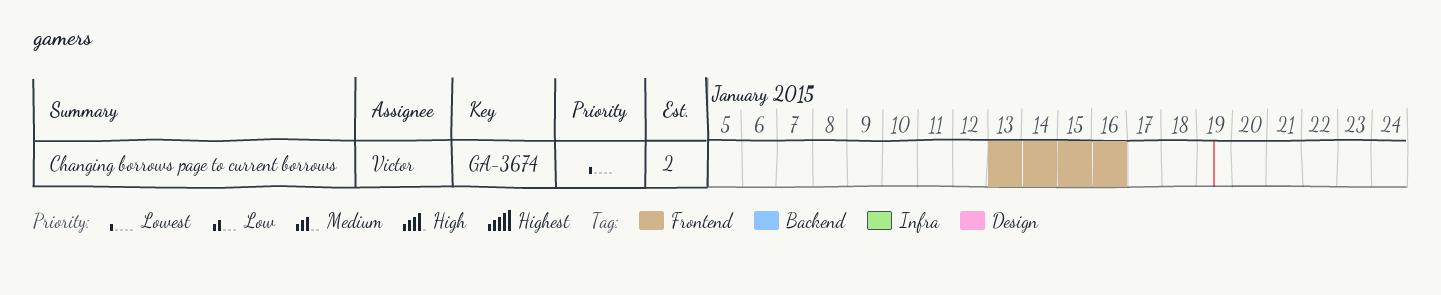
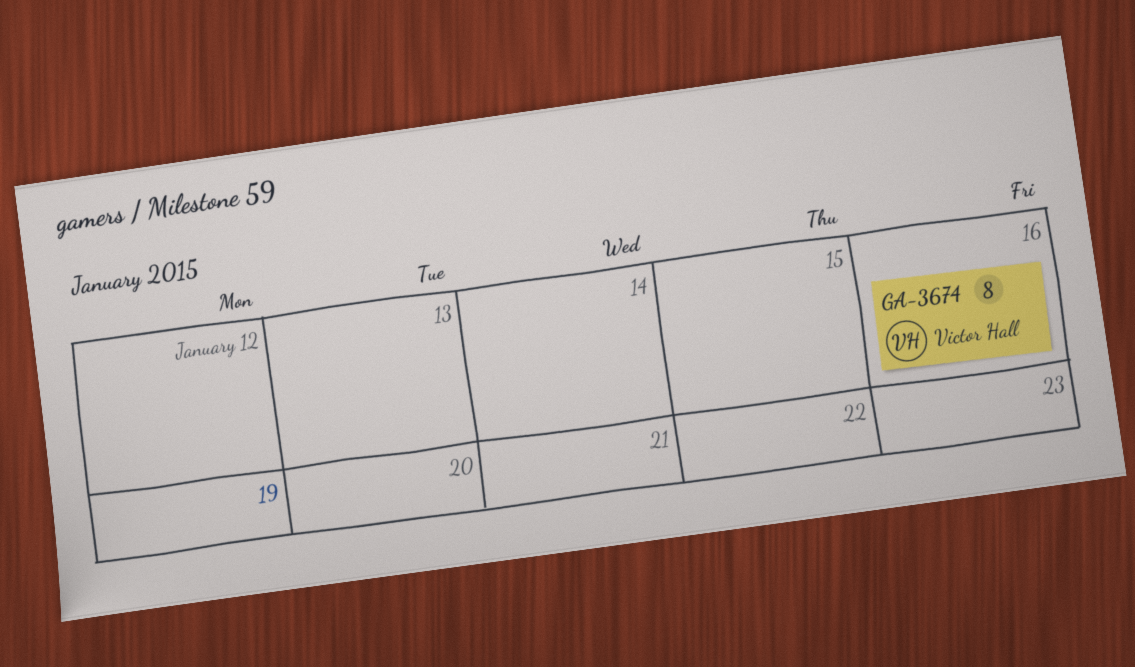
GA-3674, estimate: 2 -> 8

